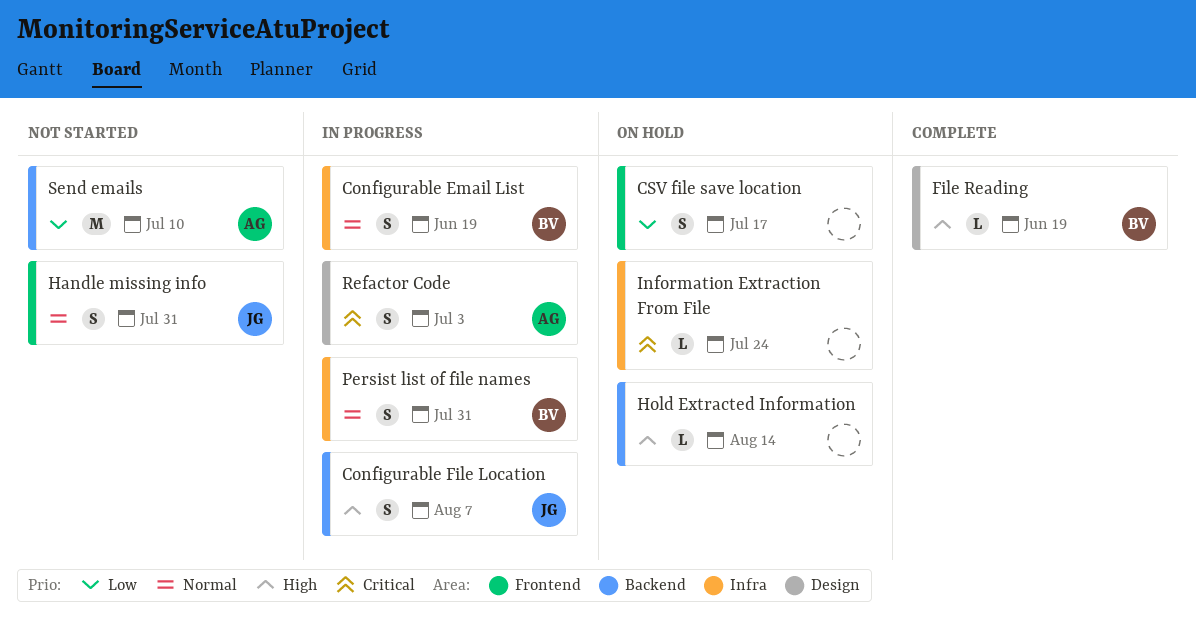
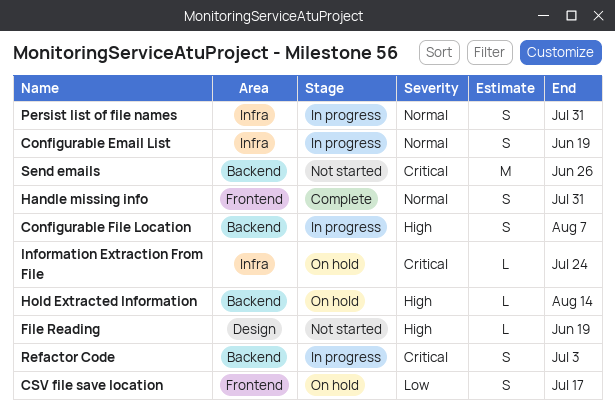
File Reading, status: Complete -> Not started
Handle missing info, status: Not started -> Complete
Refactor Code, label: Design -> Backend
Send emails, priority: Low -> Critical
Send emails, due: Jul 10 -> Jun 26

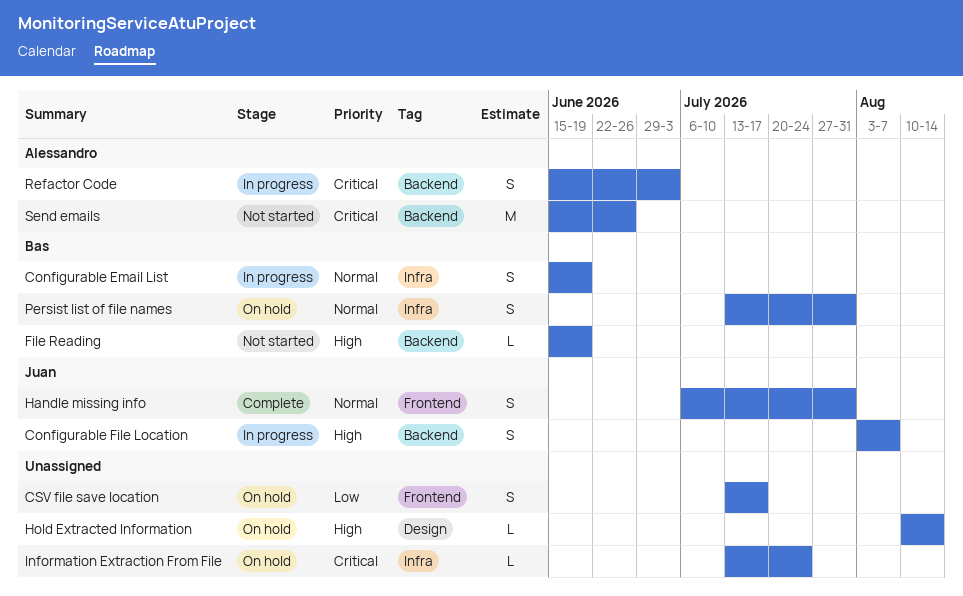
File Reading, label: Design -> Backend
Hold Extracted Information, label: Backend -> Design
Persist list of file names, status: In progress -> On hold

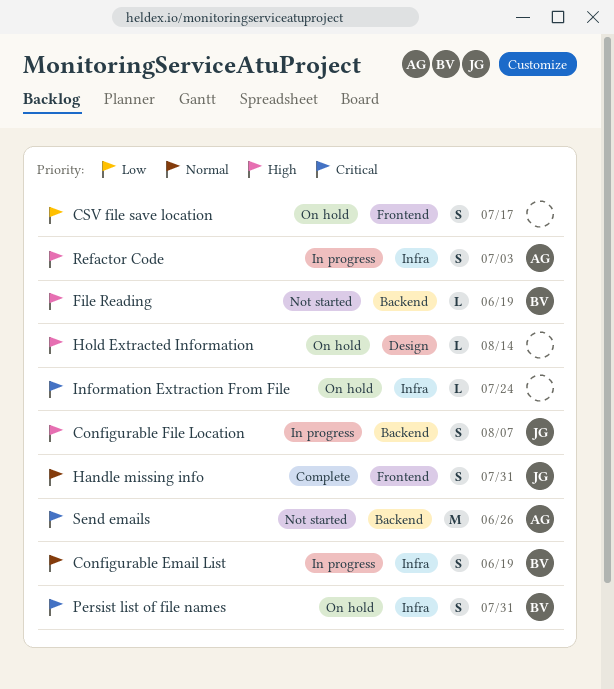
Persist list of file names, priority: Normal -> Critical
Refactor Code, priority: Critical -> High
Refactor Code, label: Backend -> Infra

